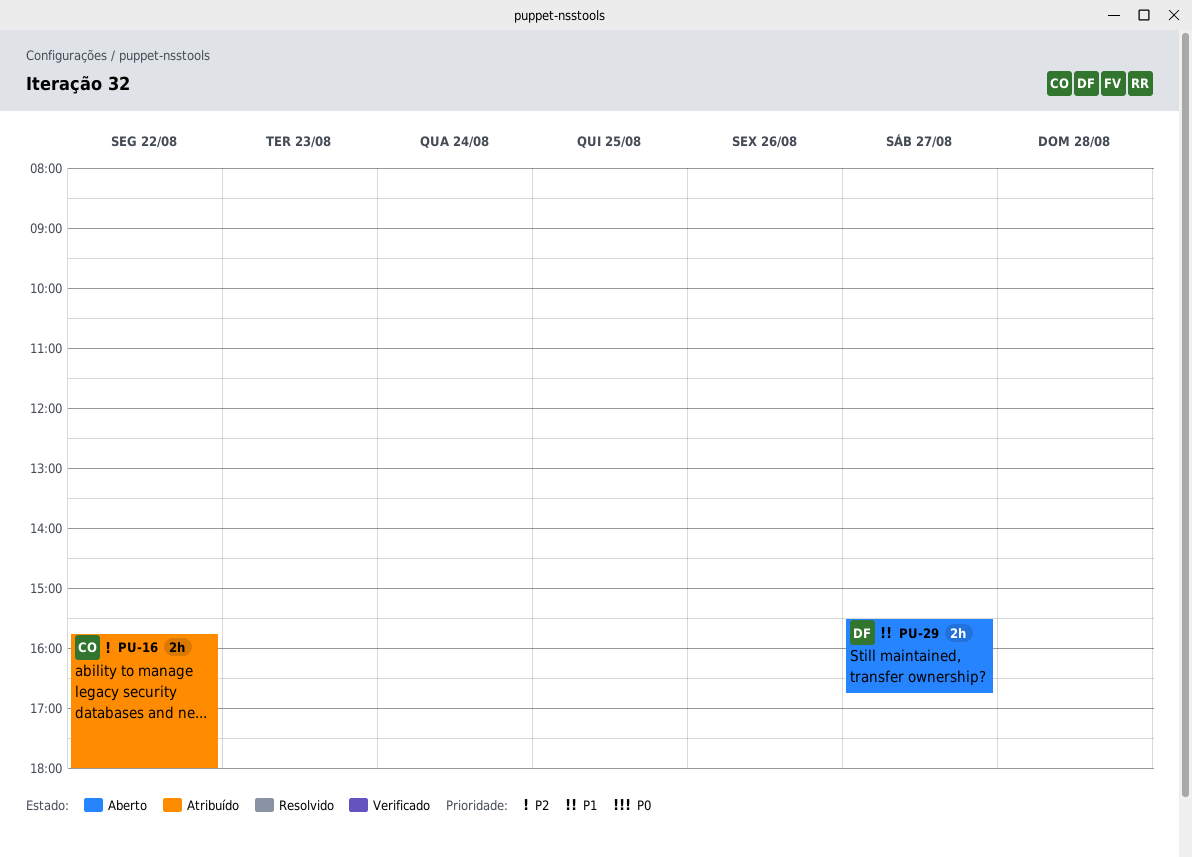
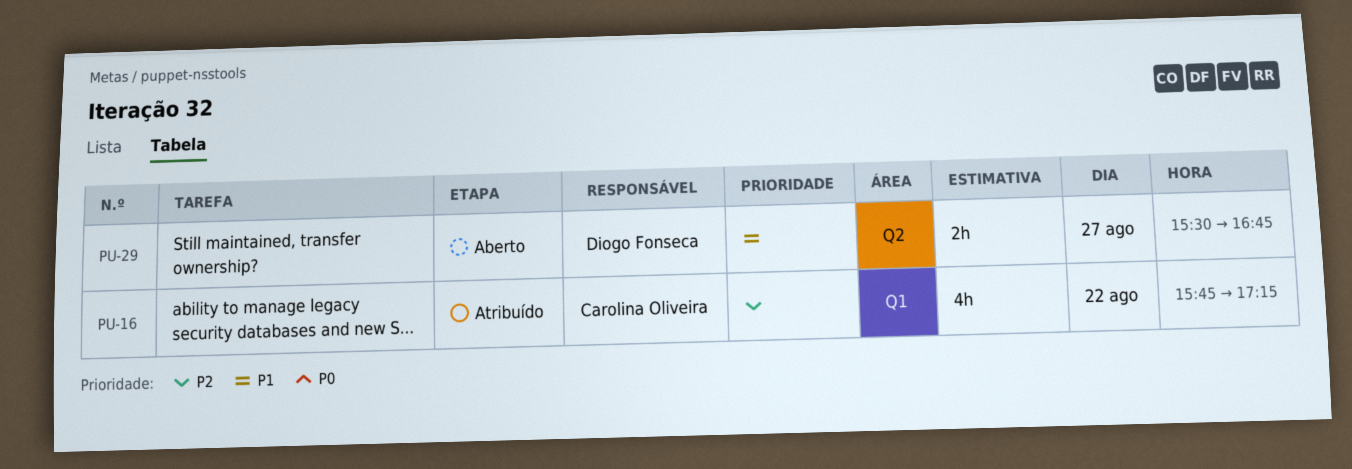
PU-16, estimate: 2h -> 4h
PU-16, ends: 18:00 -> 17:15

